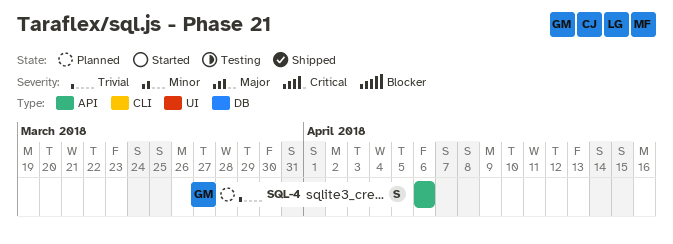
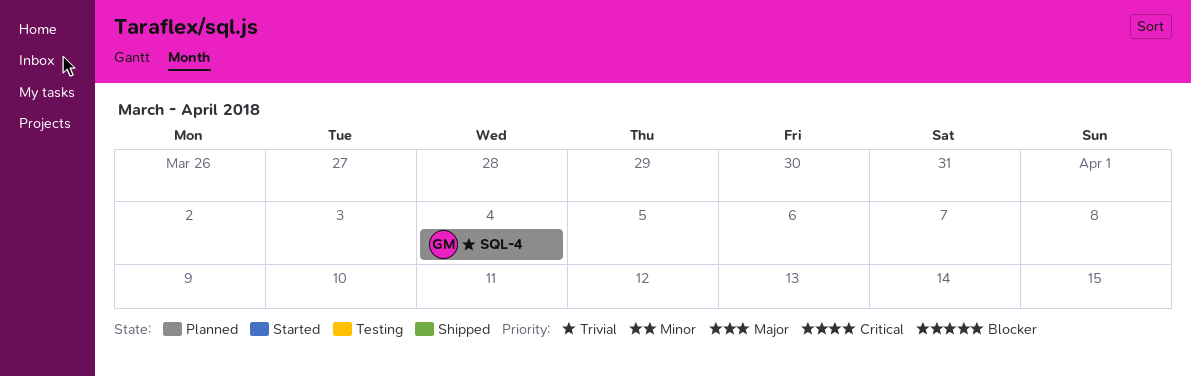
SQL-4, start: Apr 6 -> Apr 4
SQL-4, due: Apr 6 -> Apr 4

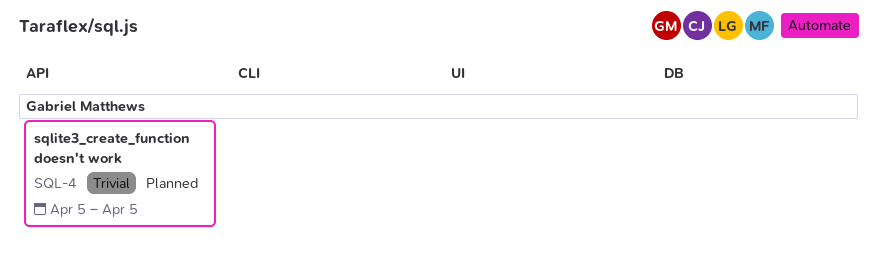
SQL-4, start: Apr 4 -> Apr 5
SQL-4, due: Apr 4 -> Apr 5

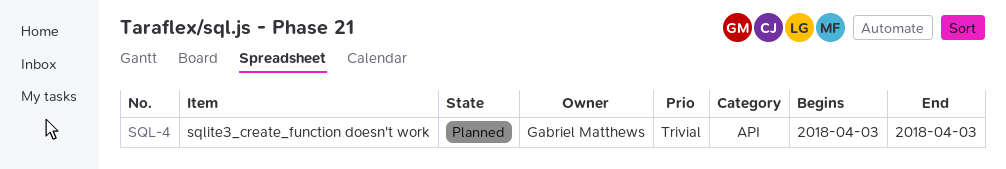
SQL-4, start: Apr 5 -> Apr 3
SQL-4, due: Apr 5 -> Apr 3

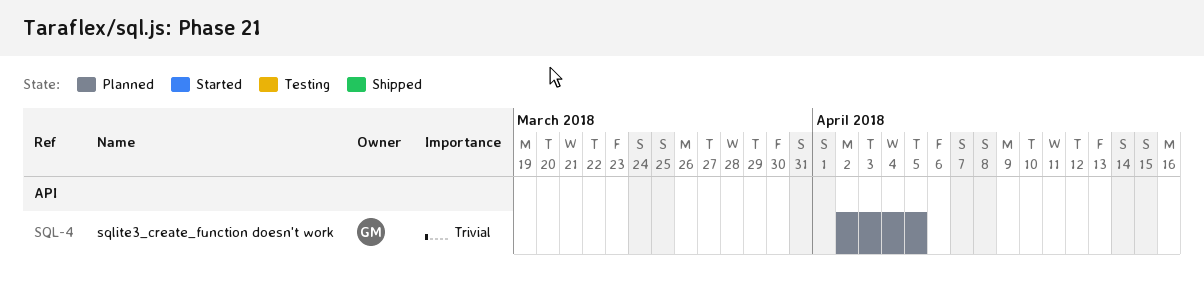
SQL-4, start: Apr 3 -> Apr 2
SQL-4, due: Apr 3 -> Apr 5

